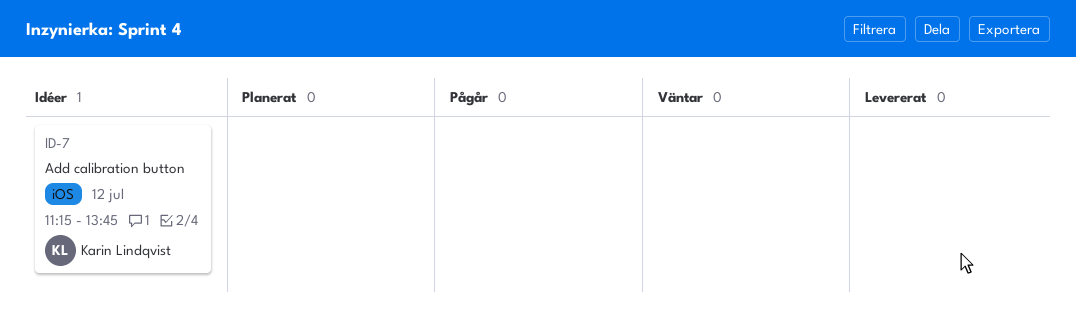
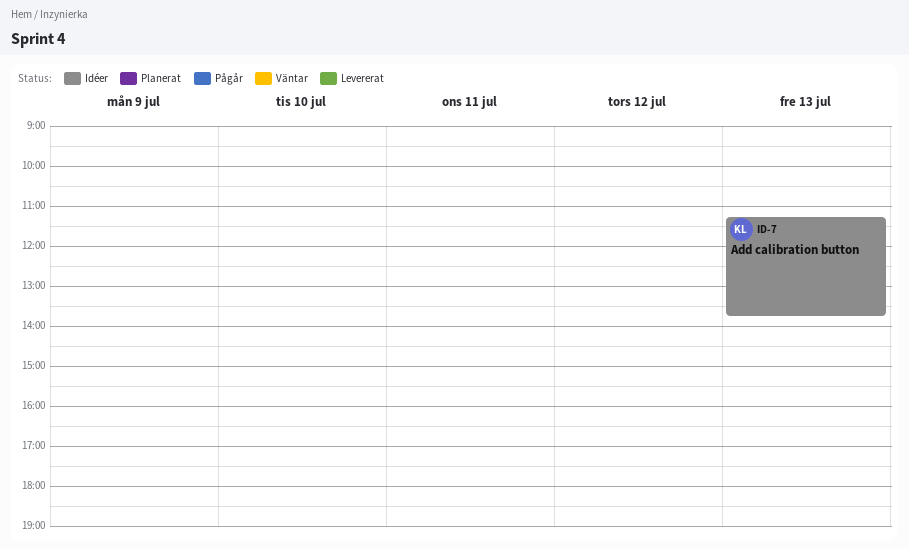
ID-7, day: Jul 12 -> Jul 13

